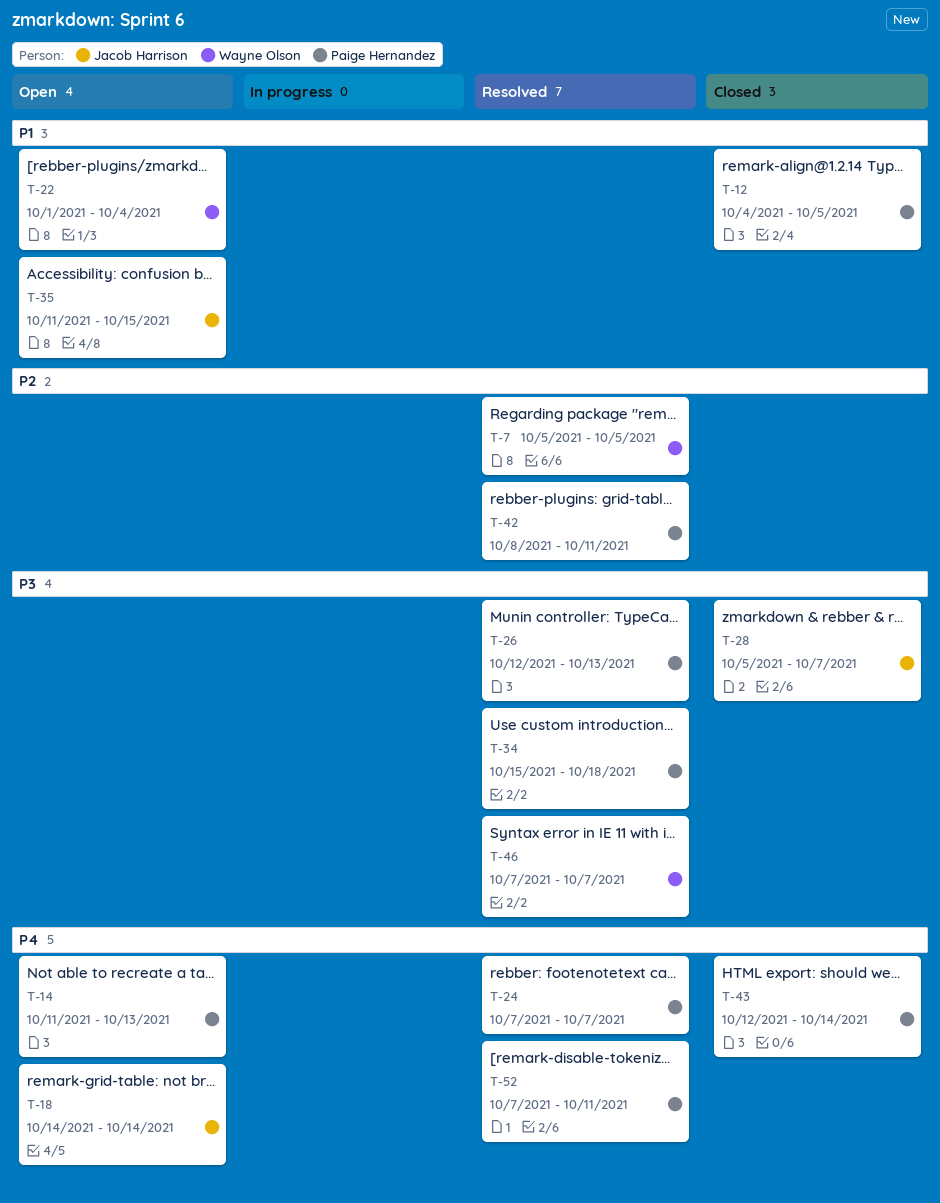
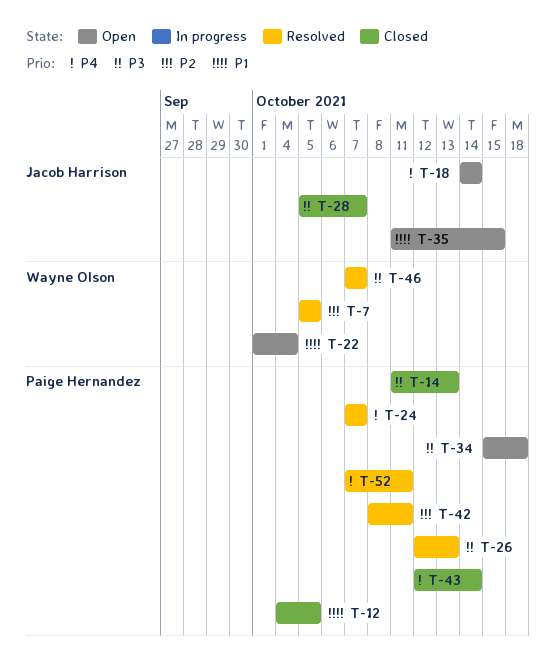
T-14, status: Open -> Closed
T-14, priority: P4 -> P3
T-34, status: Resolved -> Open

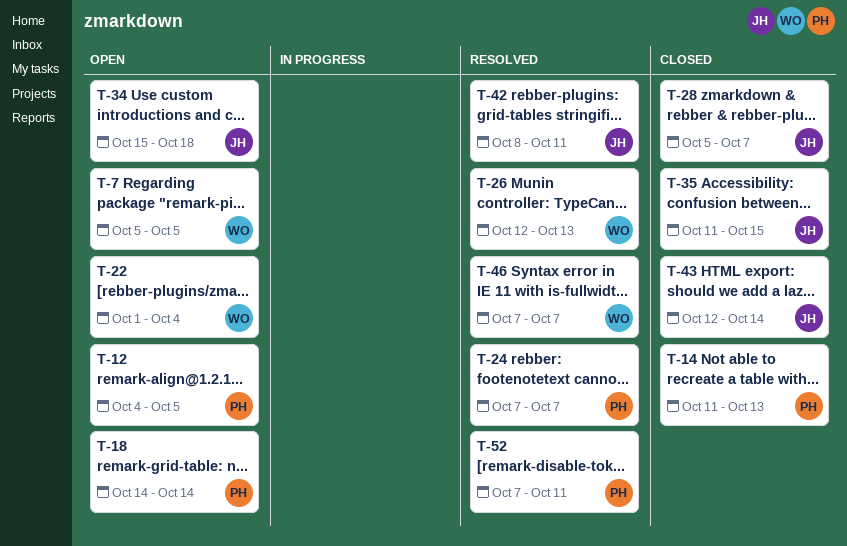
T-7, status: Resolved -> Open
T-12, status: Closed -> Open
T-18, owner: Jacob Harrison -> Paige Hernandez
T-26, owner: Paige Hernandez -> Wayne Olson
T-34, owner: Paige Hernandez -> Jacob Harrison
T-35, status: Open -> Closed
T-42, owner: Paige Hernandez -> Jacob Harrison
T-43, owner: Paige Hernandez -> Jacob Harrison

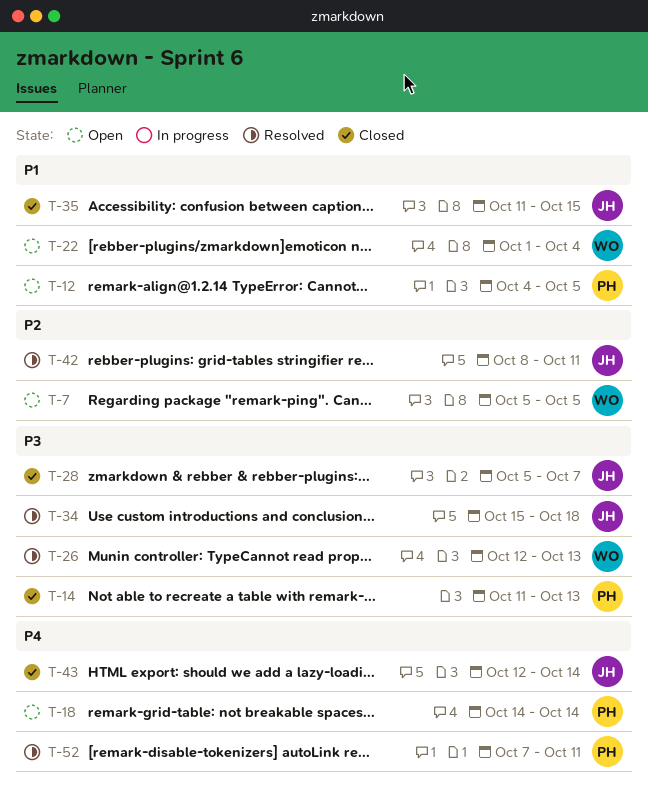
T-24: present -> none
T-34, status: Open -> Resolved
T-46: present -> none

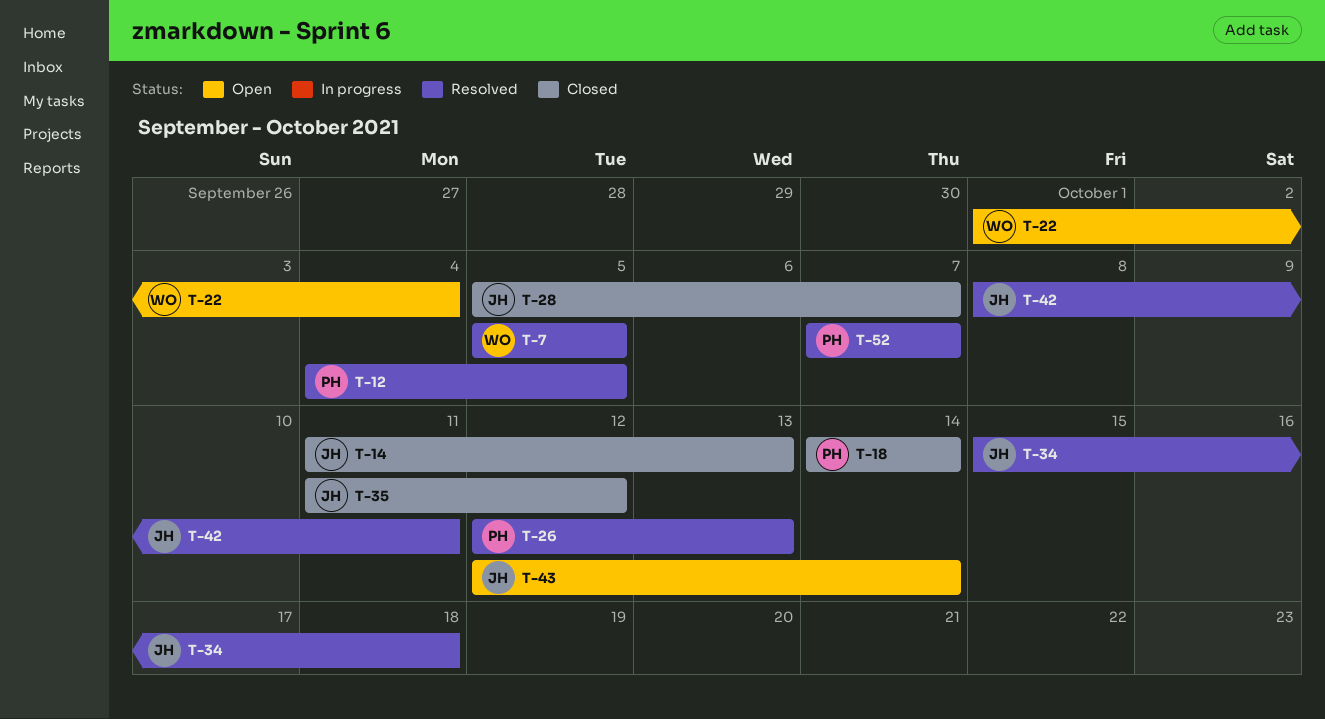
T-7, status: Open -> Resolved
T-12, status: Open -> Resolved
T-14, owner: PH -> JH
T-18, status: Open -> Closed
T-26, owner: WO -> PH
T-35, due: Oct 15 -> Oct 12
T-43, status: Closed -> Open
T-52, due: Oct 11 -> Oct 7

